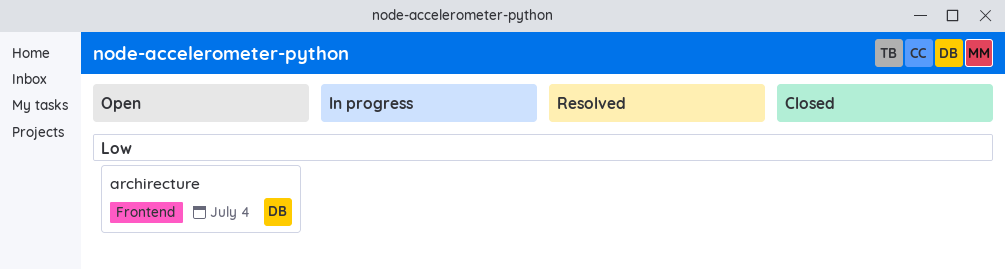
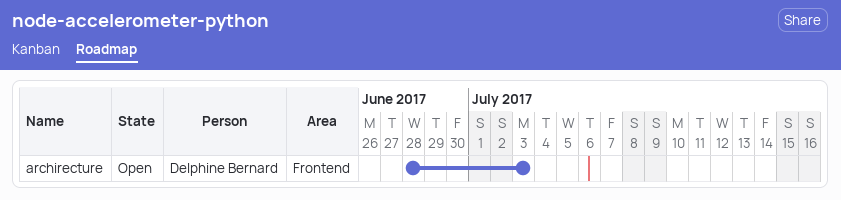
archirecture, due: Jul 4 -> Jul 3

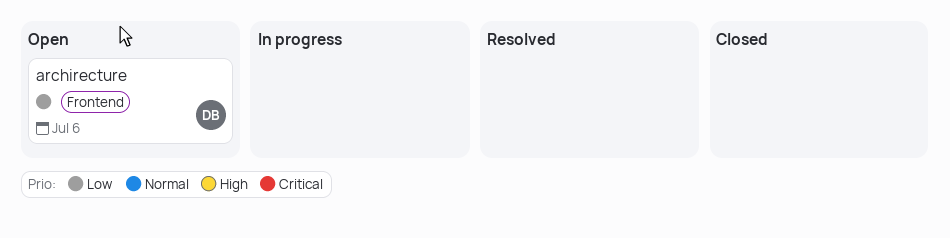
archirecture, due: Jul 3 -> Jul 6

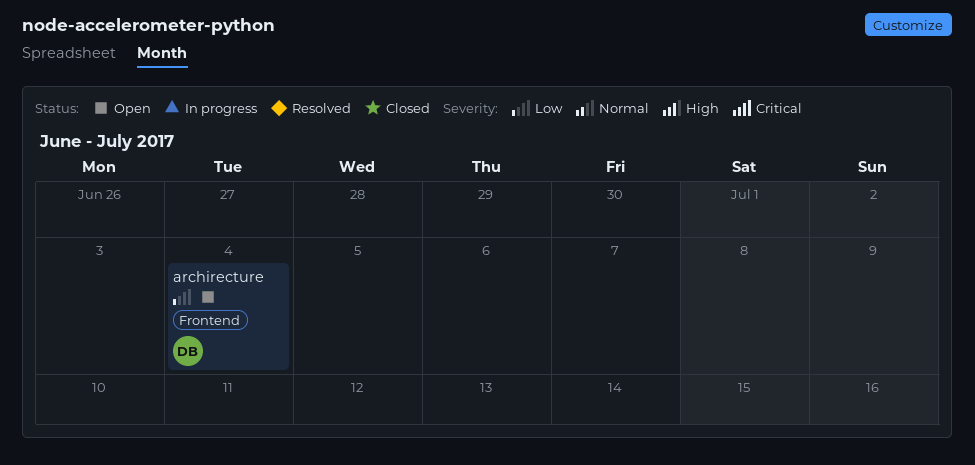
archirecture, due: Jul 6 -> Jul 4

